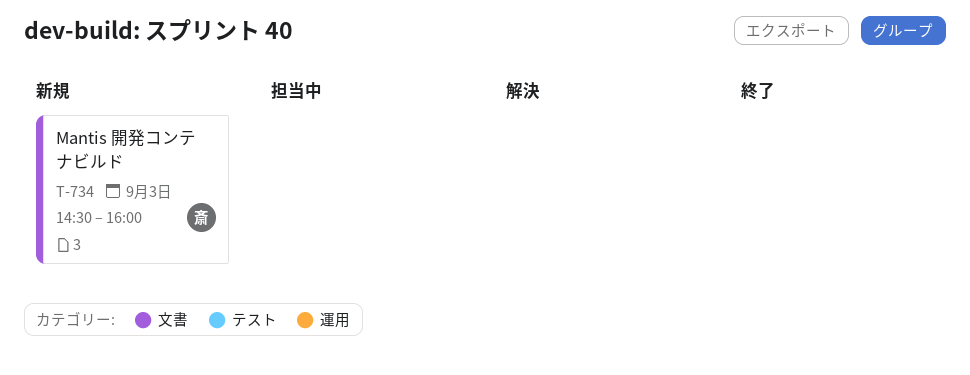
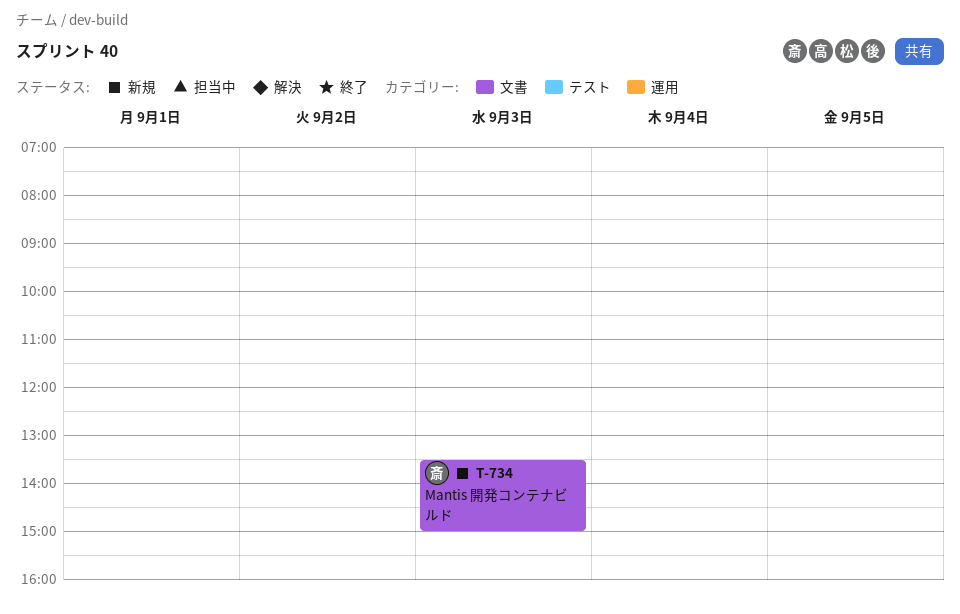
T-734, begins: 14:30 -> 13:30
T-734, ends: 16:00 -> 15:00

